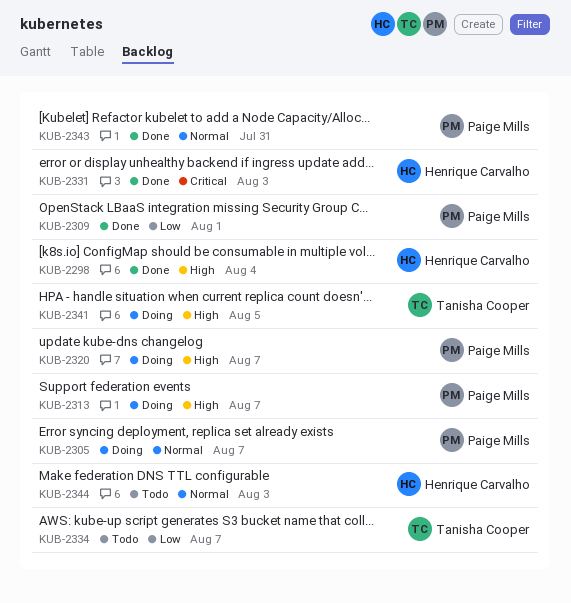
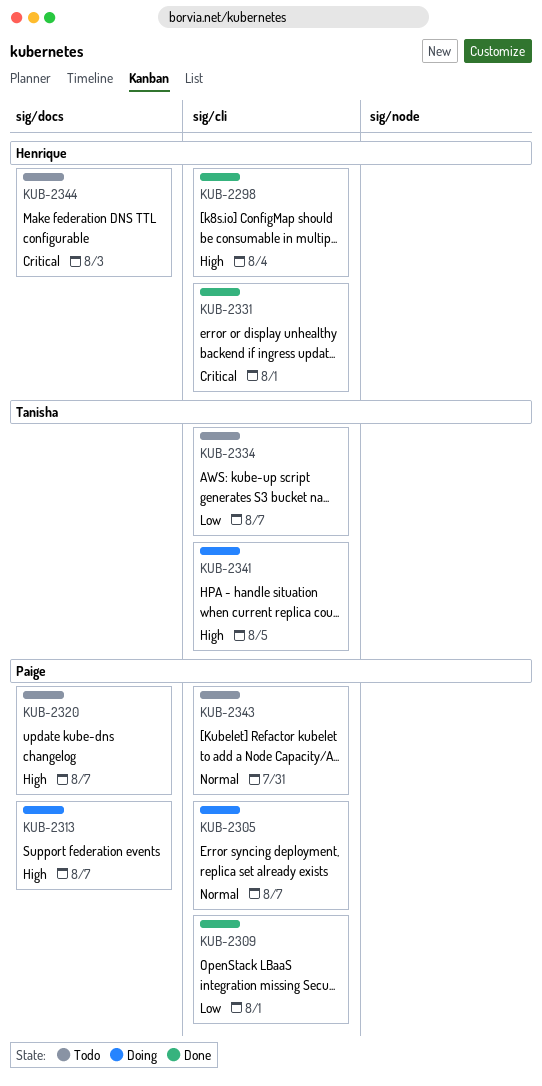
KUB-2320, status: Doing -> Todo
KUB-2331, due: Aug 3 -> Aug 1
KUB-2343, status: Done -> Todo
KUB-2344, priority: Normal -> Critical

